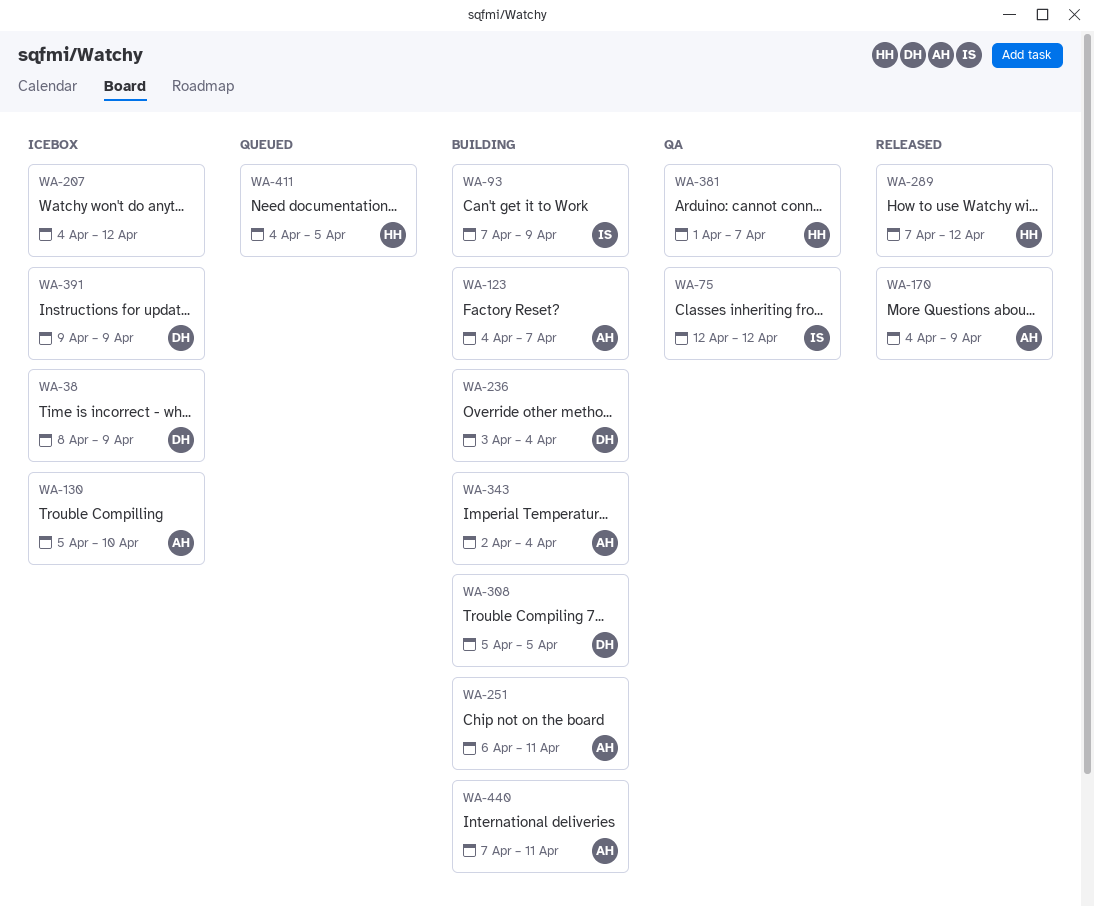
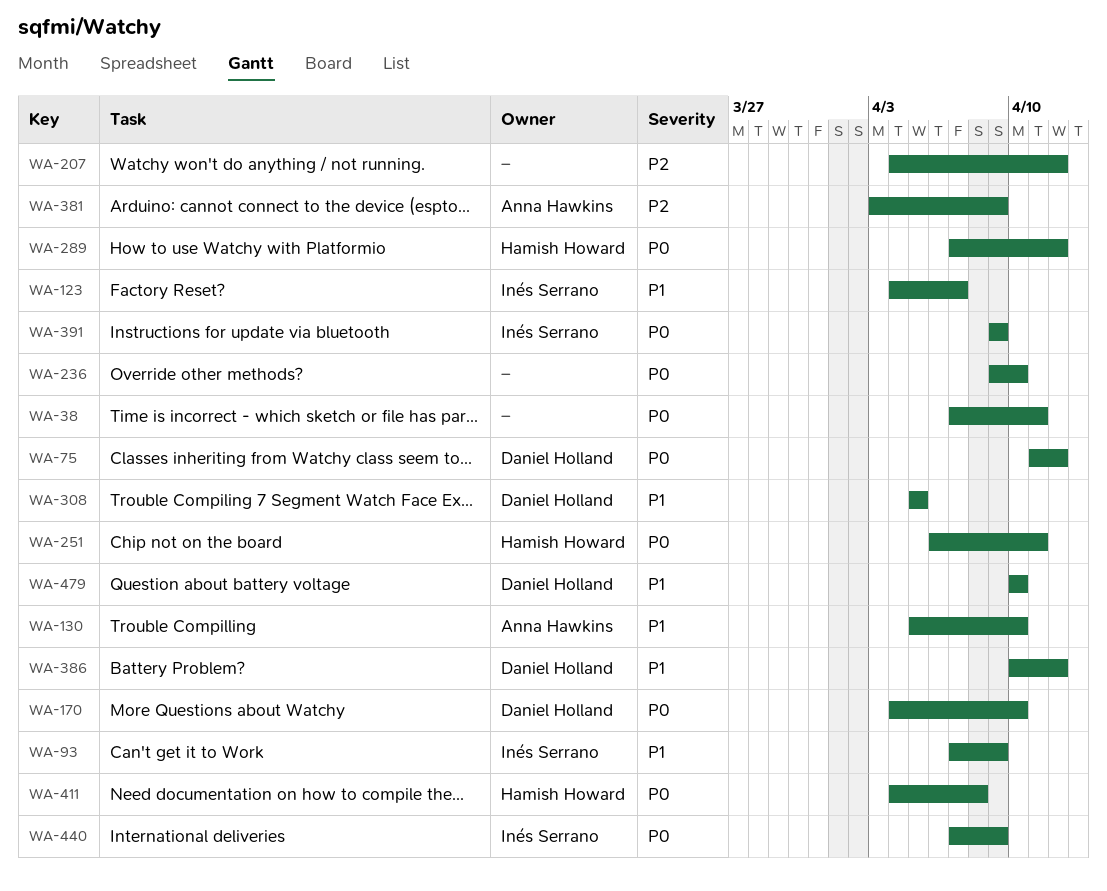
WA-38, owner: Daniel Holland -> none
WA-38, start: Apr 8 -> Apr 7
WA-38, due: Apr 9 -> Apr 11
WA-75, owner: Inés Serrano -> Daniel Holland
WA-75, start: Apr 12 -> Apr 11
WA-123, owner: Anna Hawkins -> Inés Serrano
WA-170, owner: Anna Hawkins -> Daniel Holland
WA-170, due: Apr 9 -> Apr 10
WA-236, owner: Daniel Holland -> none
WA-236, start: Apr 3 -> Apr 9
WA-236, due: Apr 4 -> Apr 10
WA-251, owner: Anna Hawkins -> Hamish Howard
WA-343: present -> none
WA-381, owner: Hamish Howard -> Anna Hawkins
WA-381, start: Apr 1 -> Apr 3
WA-381, due: Apr 7 -> Apr 9
WA-386: none -> present
WA-391, owner: Daniel Holland -> Inés Serrano
WA-411, due: Apr 5 -> Apr 8
WA-440, owner: Anna Hawkins -> Inés Serrano
WA-440, due: Apr 11 -> Apr 9
WA-479: none -> present

